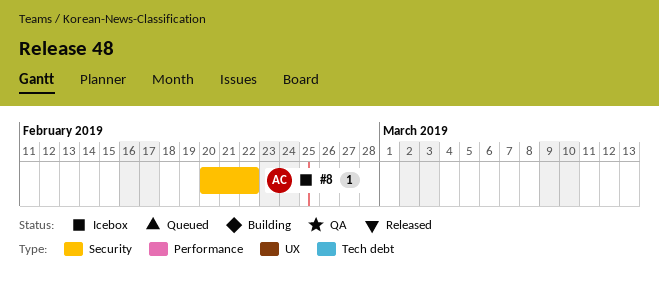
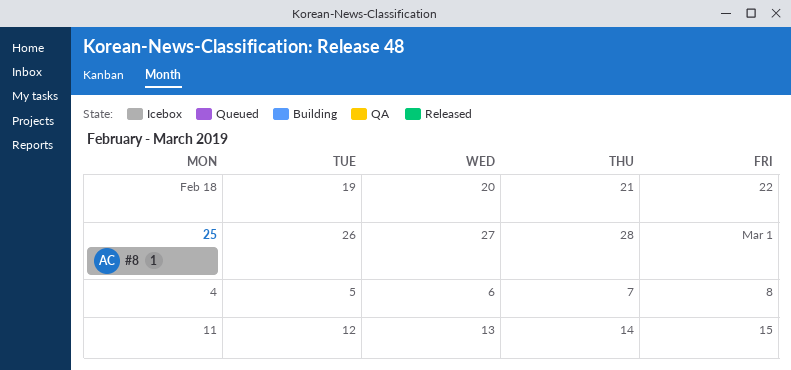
#8, start: Feb 20 -> Feb 25
#8, due: Feb 22 -> Feb 25

